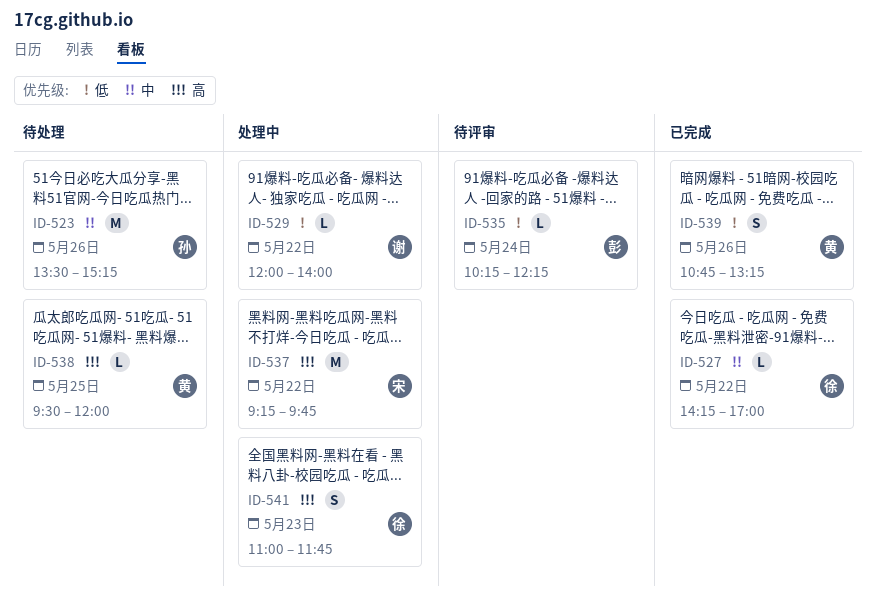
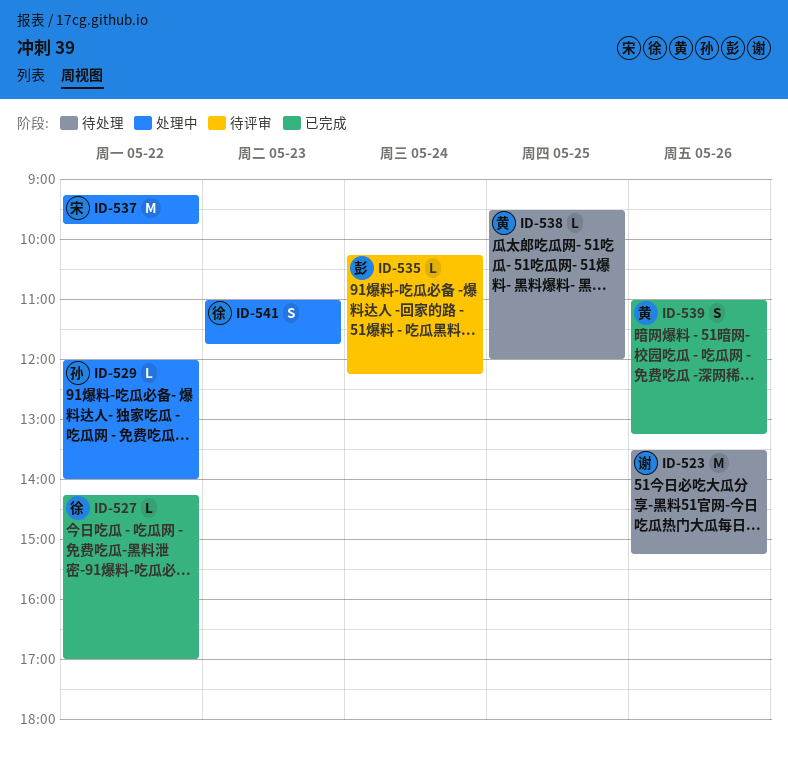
ID-523, owner: 孙 -> 谢
ID-529, owner: 谢 -> 孙
ID-539, begins: 10:45 -> 11:00

